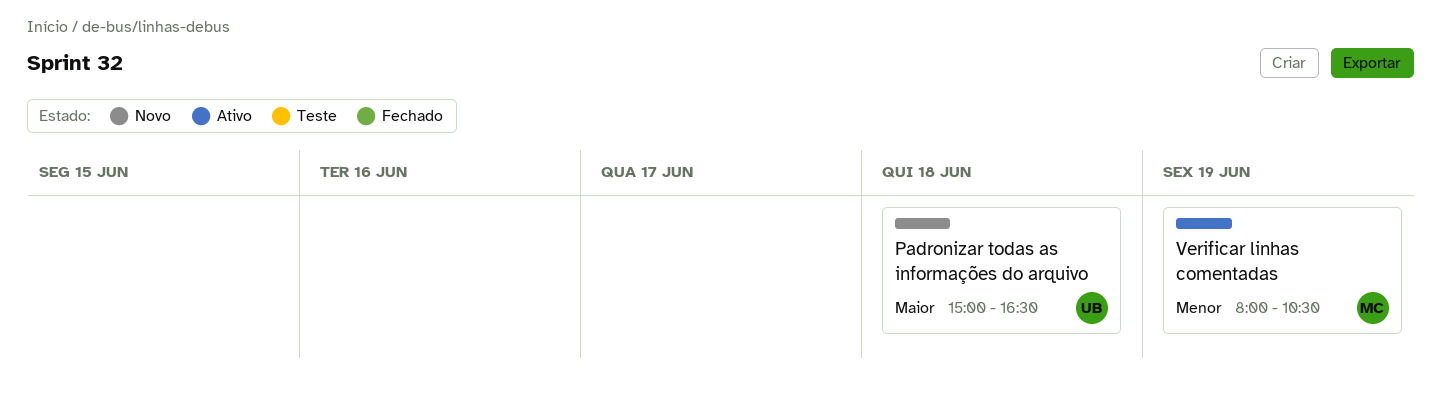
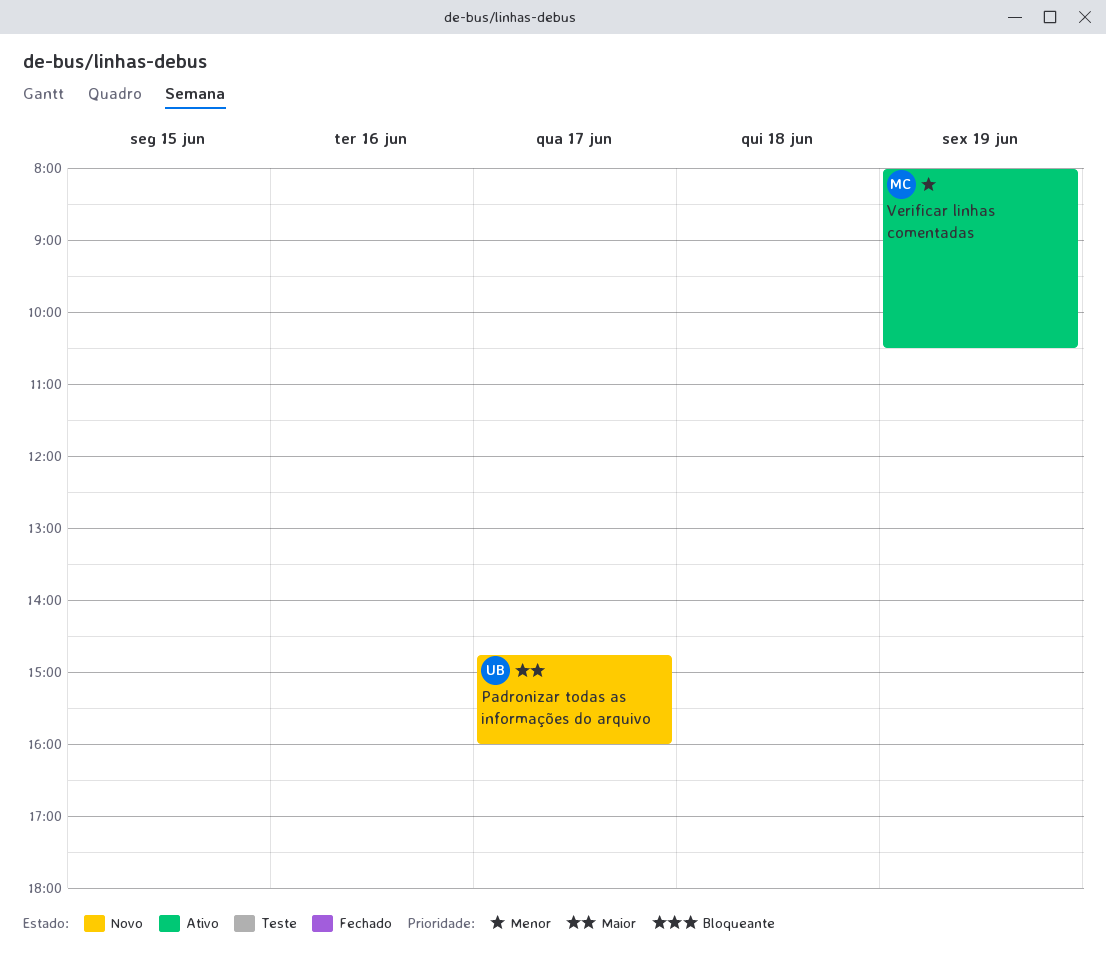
Padronizar todas as informações do arquivo, day: Jun 18 -> Jun 17
Padronizar todas as informações do arquivo, begins: 15:00 -> 14:45
Padronizar todas as informações do arquivo, ends: 16:30 -> 16:00

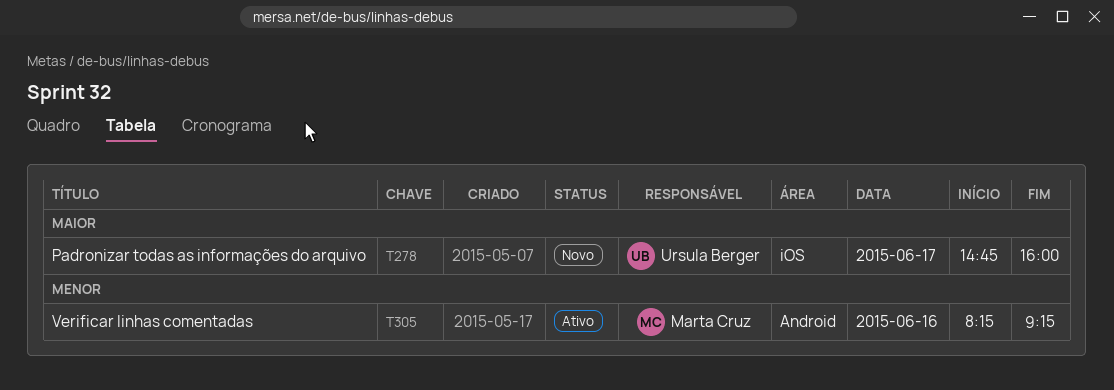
Verificar linhas comentadas, day: Jun 19 -> Jun 16
Verificar linhas comentadas, begins: 08:00 -> 08:15
Verificar linhas comentadas, ends: 10:30 -> 09:15

